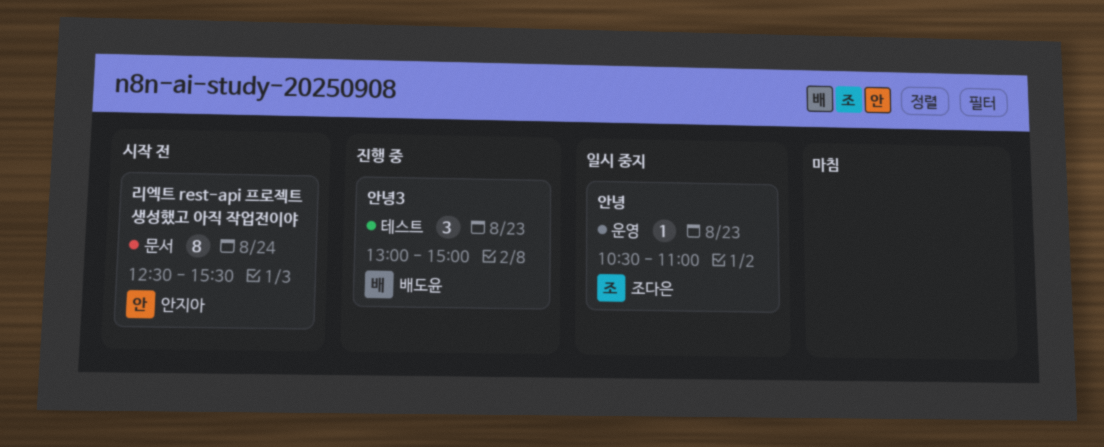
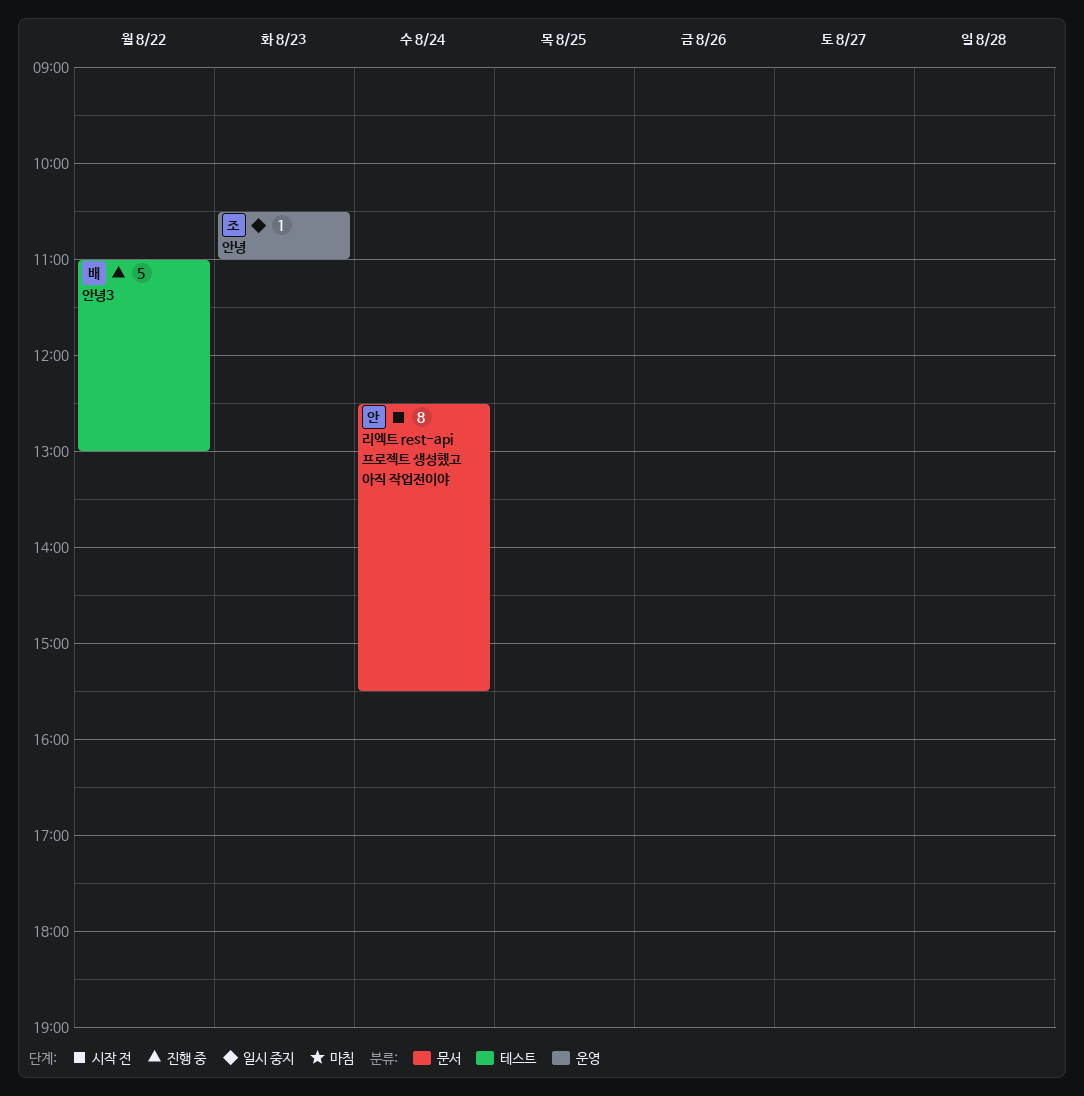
안녕3, estimate: 3 -> 5
안녕3, day: Aug 23 -> Aug 22
안녕3, begins: 13:00 -> 11:00
안녕3, ends: 15:00 -> 13:00

